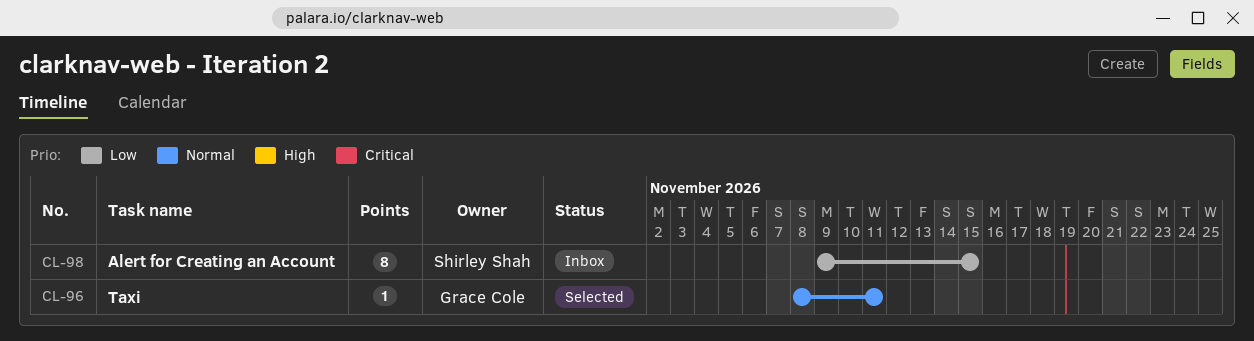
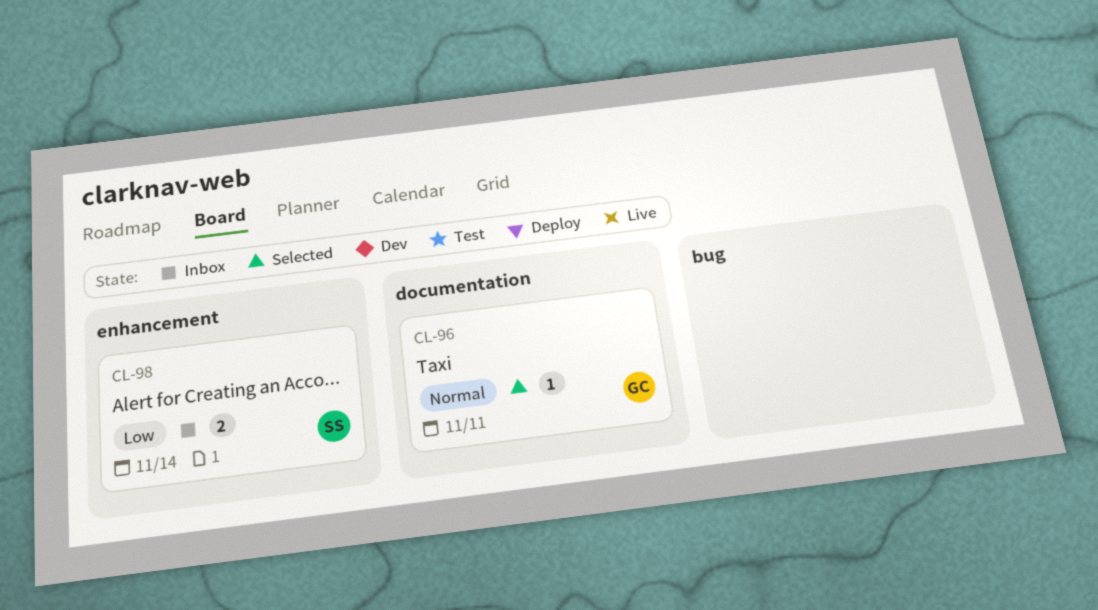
CL-98, estimate: 8 -> 2
CL-98, due: Nov 15 -> Nov 14

